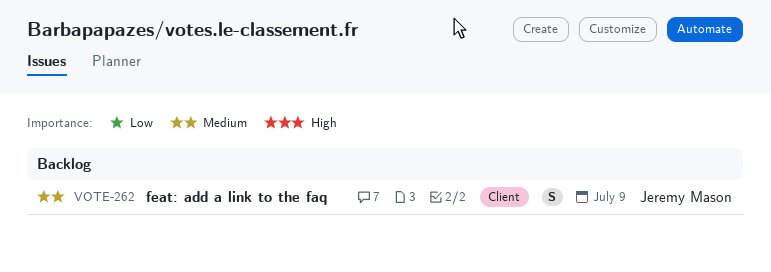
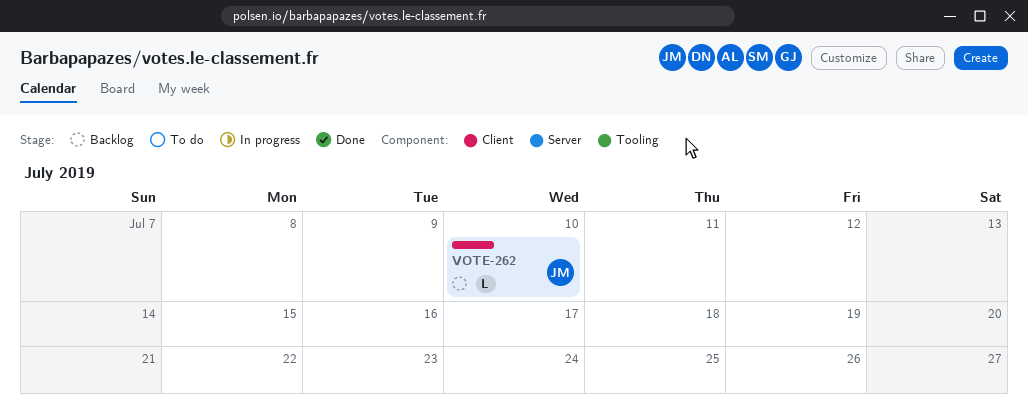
VOTE-262, estimate: S -> L
VOTE-262, due: Jul 9 -> Jul 10

